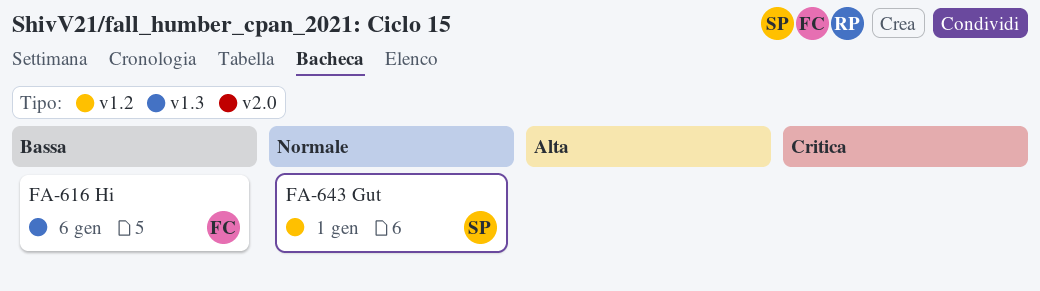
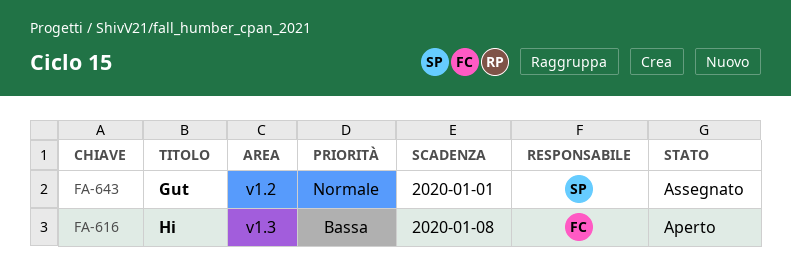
FA-616, due: Jan 6 -> Jan 8

